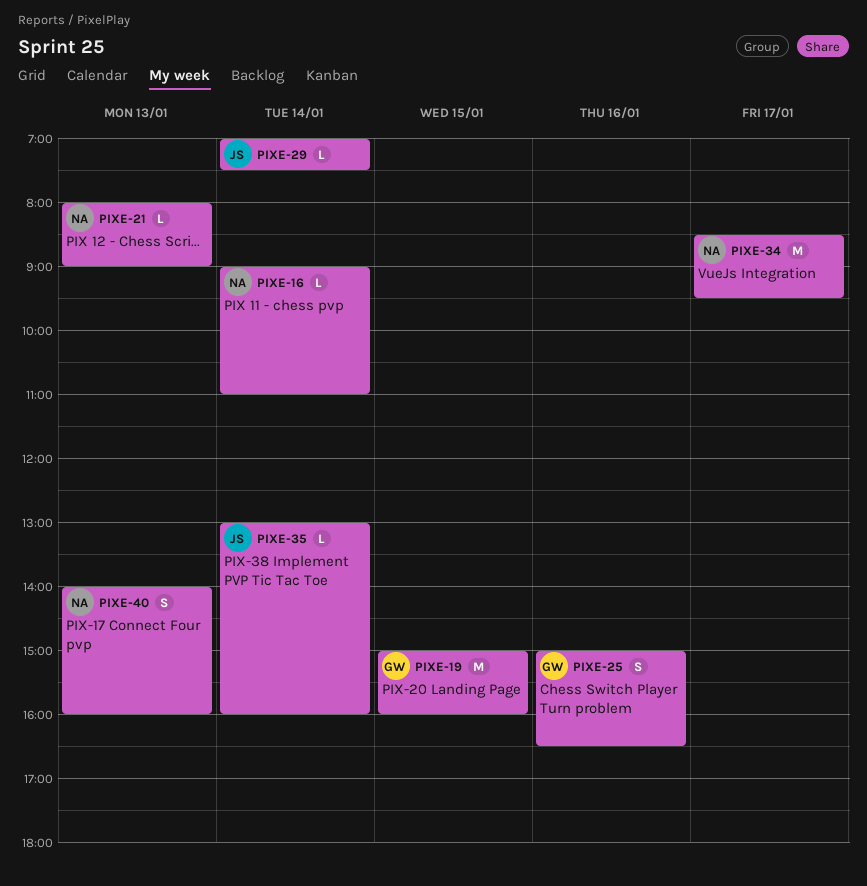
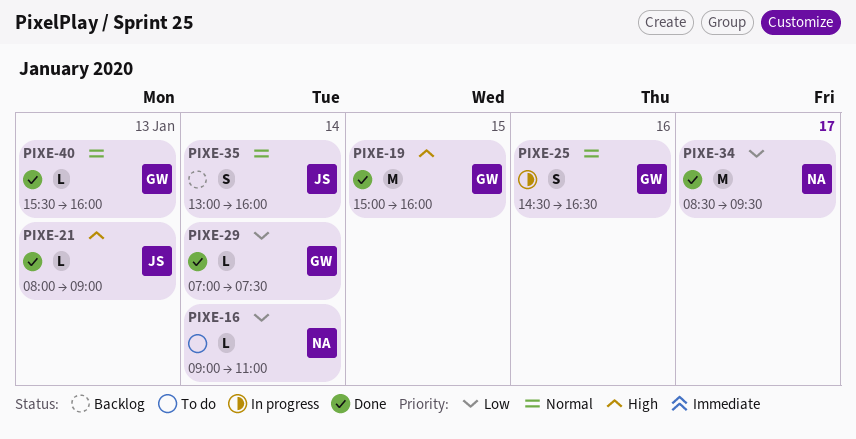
PIXE-21, owner: NA -> JS
PIXE-25, begins: 15:00 -> 14:30
PIXE-29, owner: JS -> GW
PIXE-35, estimate: L -> S
PIXE-40, owner: NA -> GW
PIXE-40, estimate: S -> L
PIXE-40, begins: 14:00 -> 15:30

